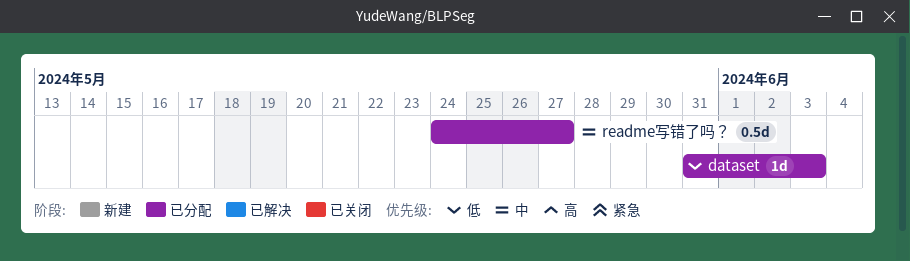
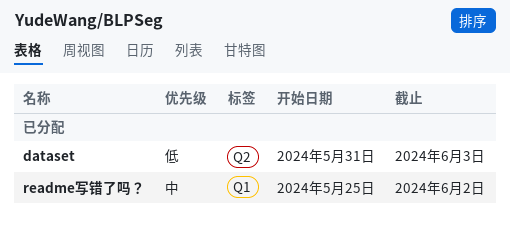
readme写错了吗？, start: May 24 -> May 25
readme写错了吗？, due: May 27 -> Jun 2

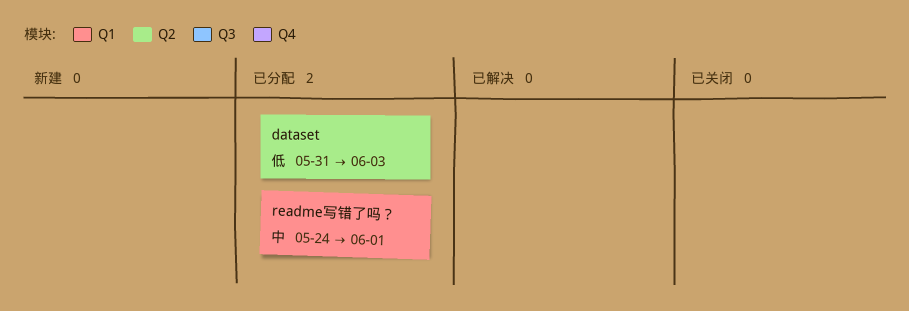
readme写错了吗？, start: May 25 -> May 24
readme写错了吗？, due: Jun 2 -> Jun 1

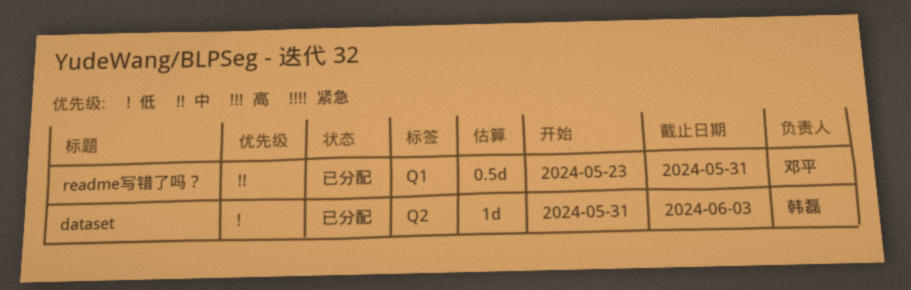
readme写错了吗？, start: May 24 -> May 23
readme写错了吗？, due: Jun 1 -> May 31

